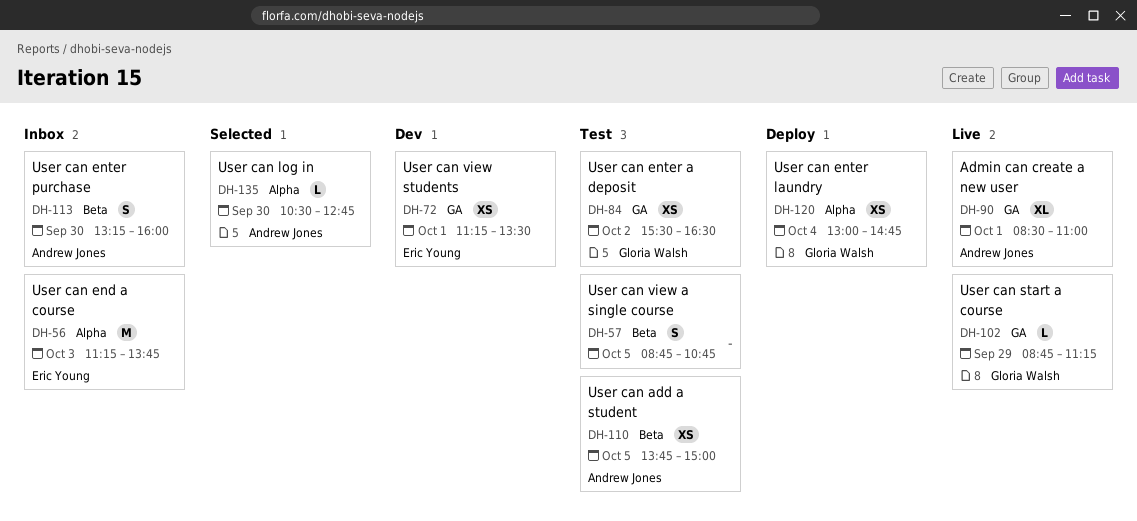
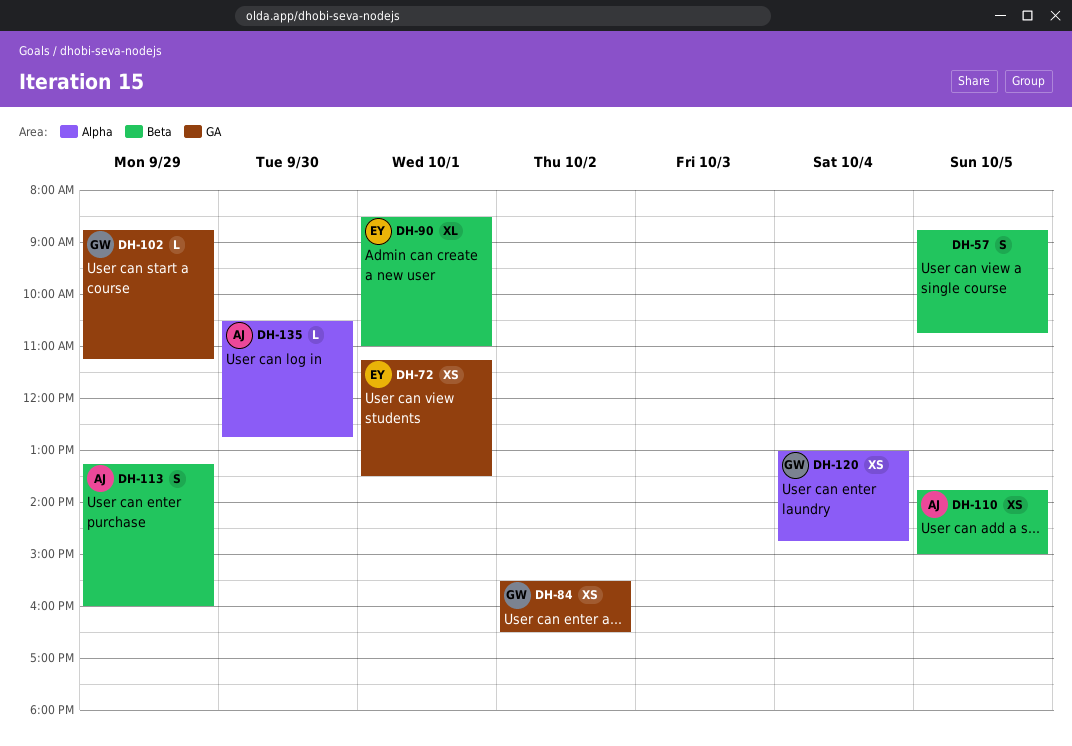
DH-56: present -> none
DH-90, owner: Andrew Jones -> Eric Young
DH-90, label: GA -> Beta
DH-113, day: Sep 30 -> Sep 29

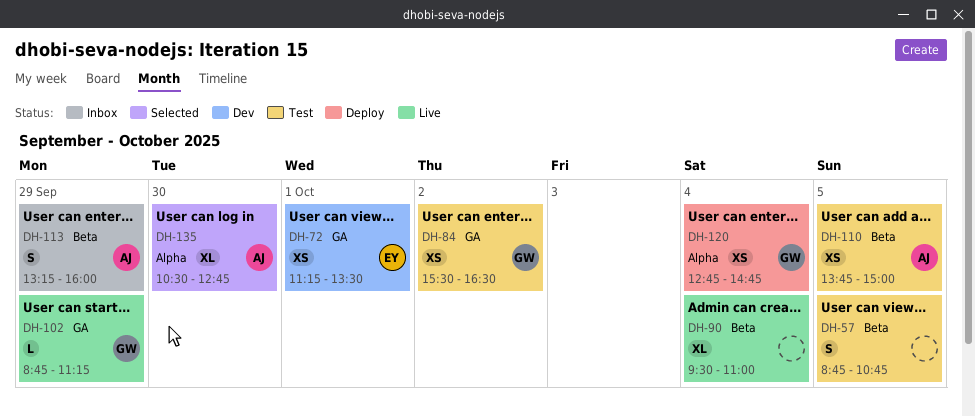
DH-90, owner: EY -> none
DH-90, day: Oct 1 -> Oct 4
DH-90, begins: 08:30 -> 09:30
DH-120, begins: 13:00 -> 12:45
DH-135, estimate: L -> XL

